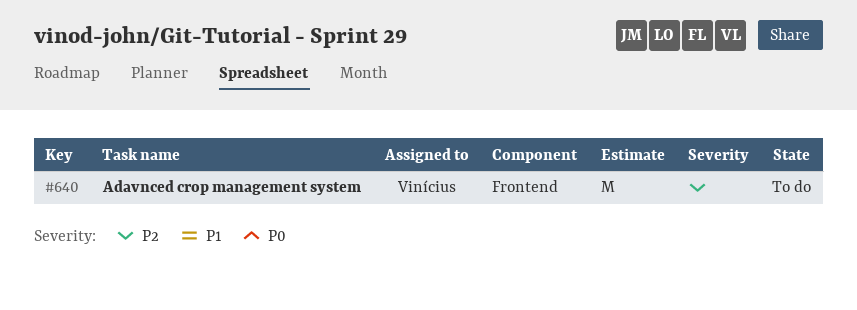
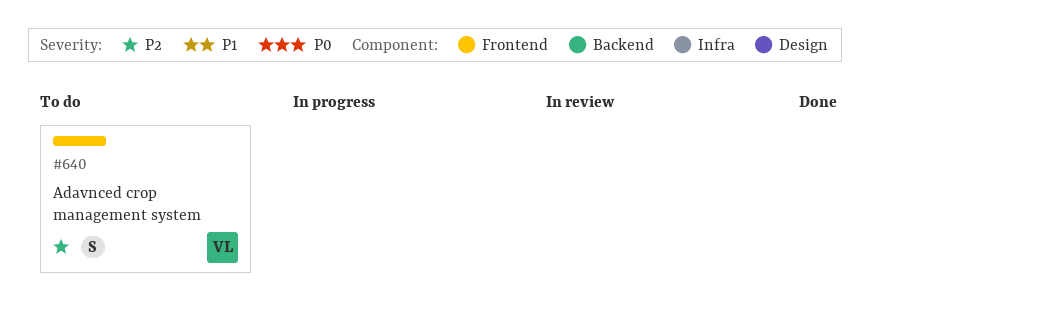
#640, estimate: M -> S

